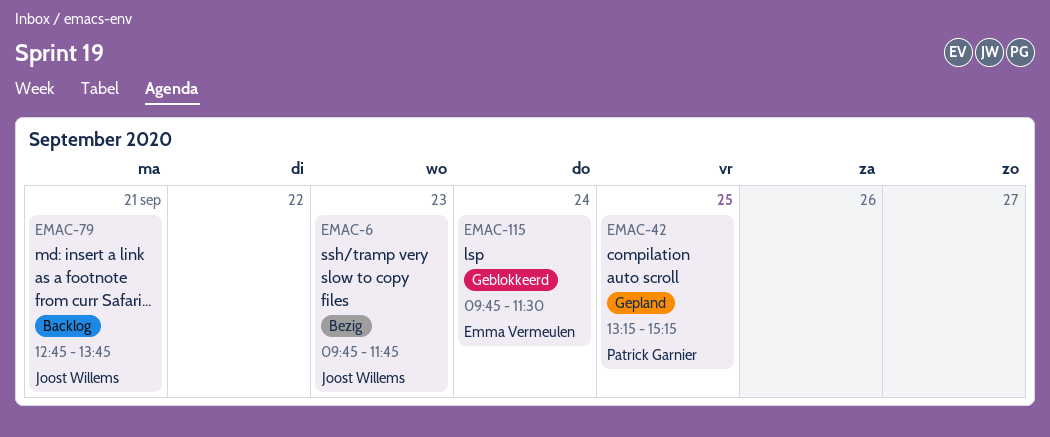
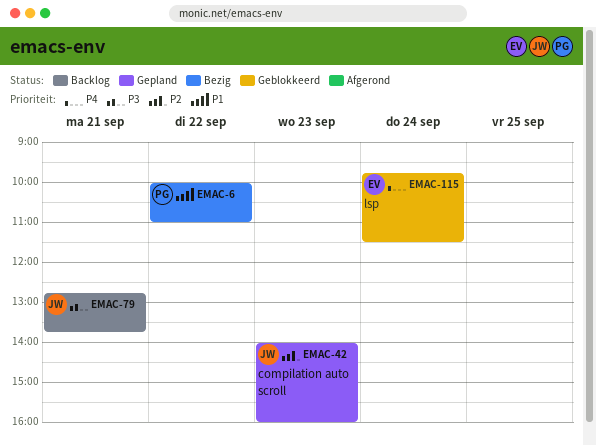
EMAC-6, owner: Joost Willems -> Patrick Garnier
EMAC-6, day: Sep 23 -> Sep 22
EMAC-6, begins: 09:45 -> 10:00
EMAC-6, ends: 11:45 -> 11:00
EMAC-42, owner: Patrick Garnier -> Joost Willems
EMAC-42, day: Sep 25 -> Sep 23
EMAC-42, begins: 13:15 -> 14:00
EMAC-42, ends: 15:15 -> 16:00

